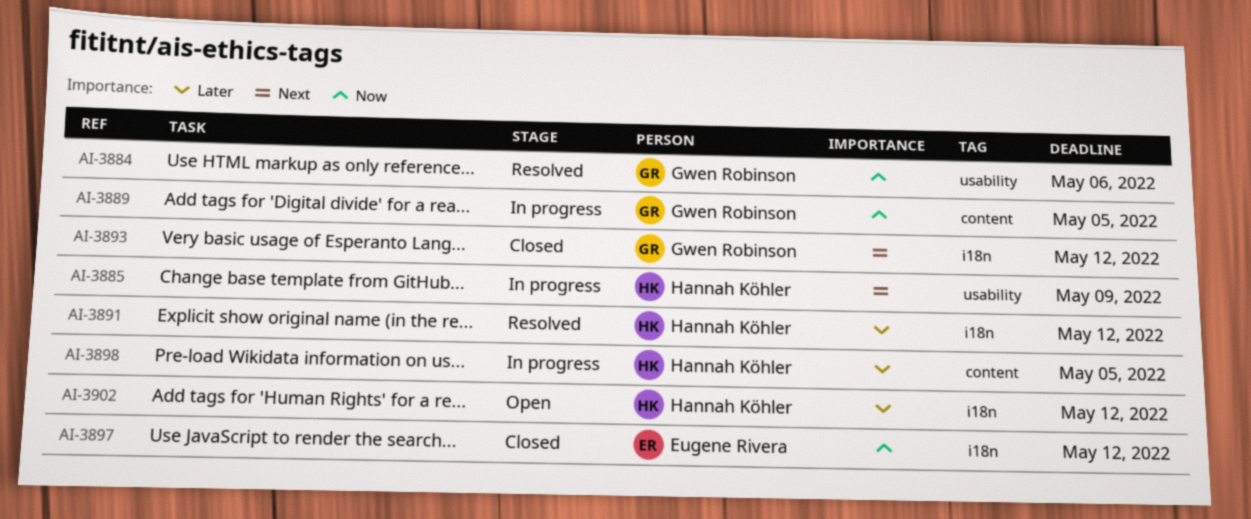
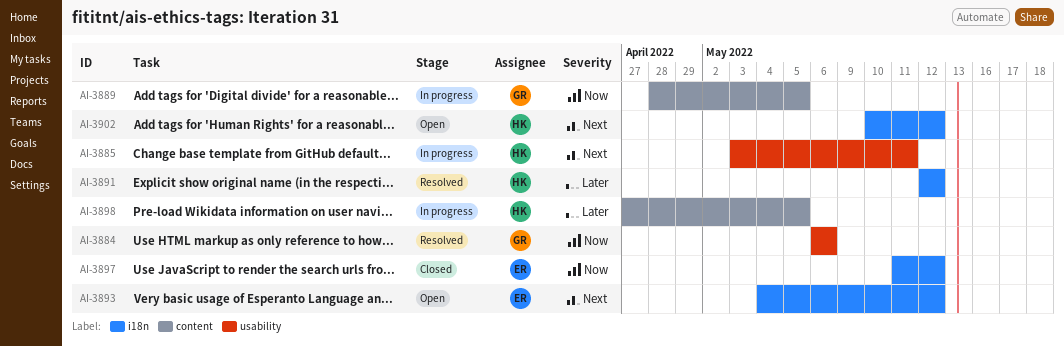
AI-3885, due: May 9 -> May 11
AI-3893, status: Closed -> Open
AI-3893, owner: Gwen Robinson -> Eugene Rivera
AI-3902, priority: Later -> Next

